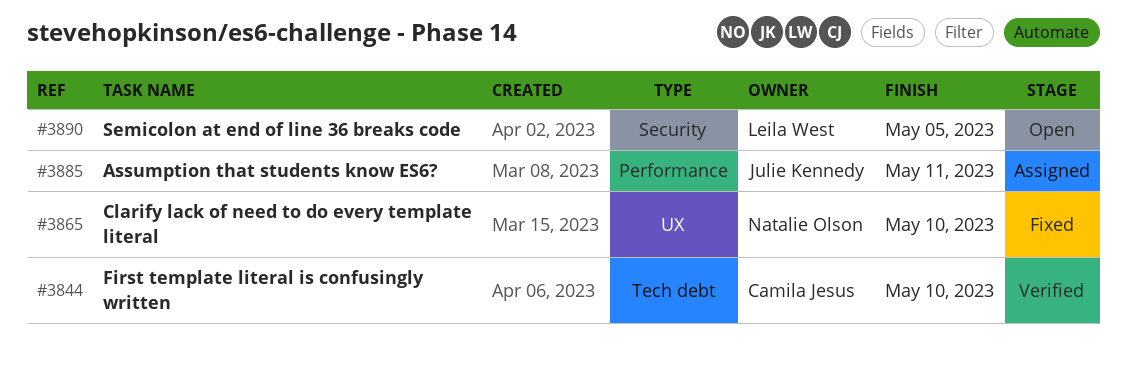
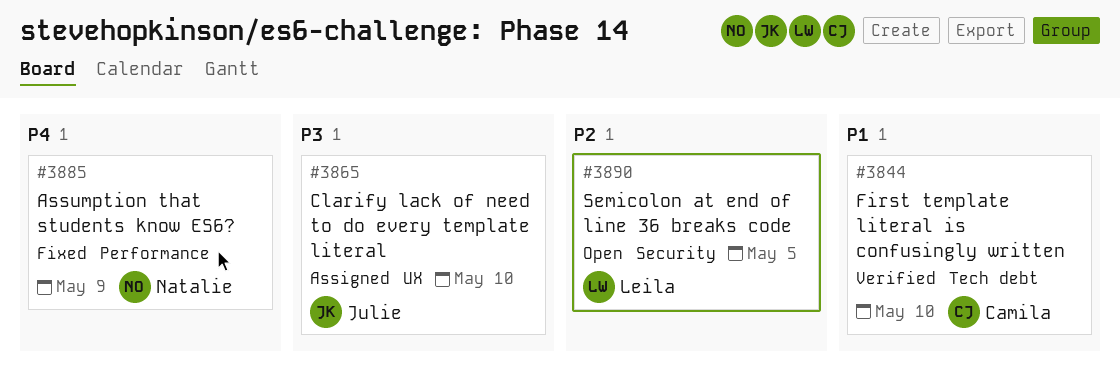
#3865, status: Fixed -> Assigned
#3865, owner: Natalie Olson -> Julie Kennedy
#3885, status: Assigned -> Fixed
#3885, owner: Julie Kennedy -> Natalie Olson
#3885, due: May 11 -> May 9

